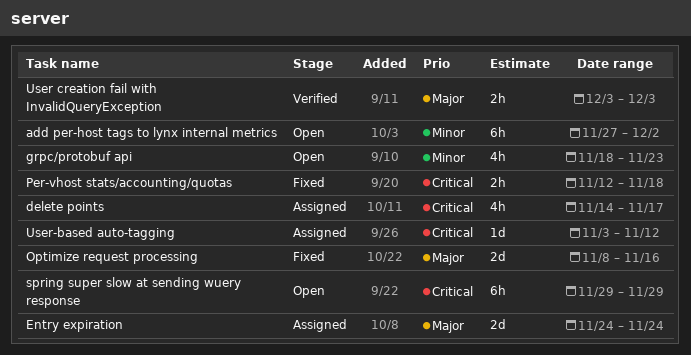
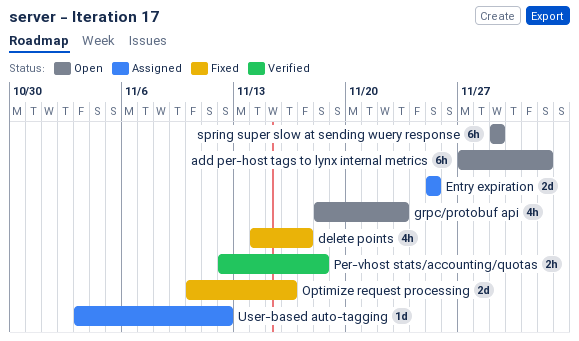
delete points, status: Assigned -> Fixed
Entry expiration, start: Nov 24 -> Nov 25
Entry expiration, due: Nov 24 -> Nov 25
Optimize request processing, start: Nov 8 -> Nov 10
Per-vhost stats/accounting/quotas, status: Fixed -> Verified
User creation fail with InvalidQueryException: present -> none

